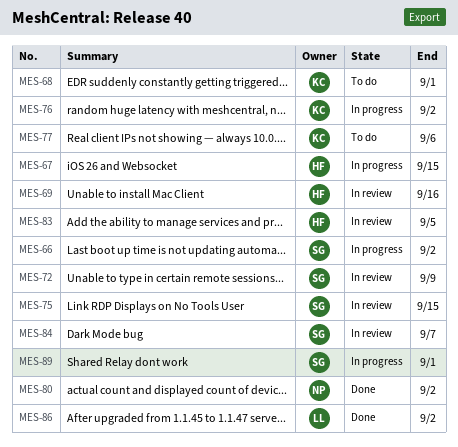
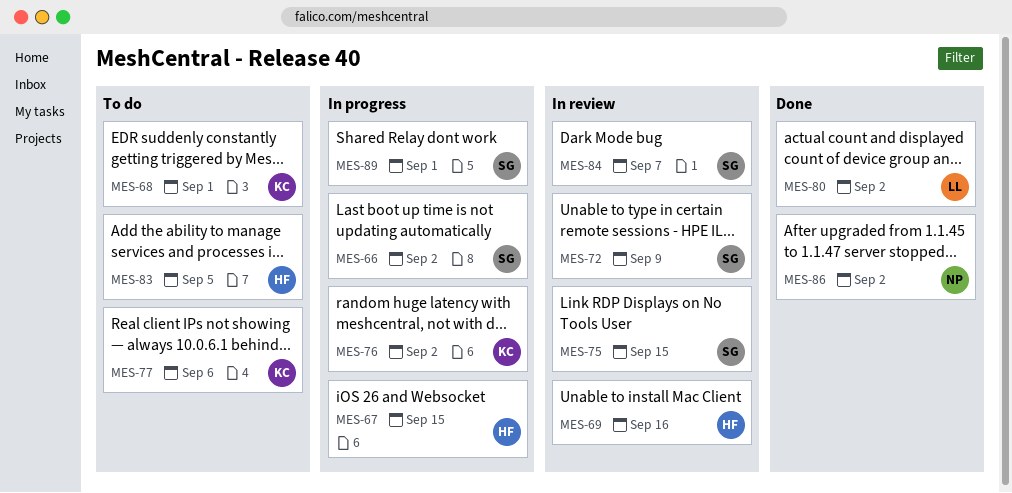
MES-80, owner: NP -> LL
MES-83, status: In review -> To do
MES-86, owner: LL -> NP

